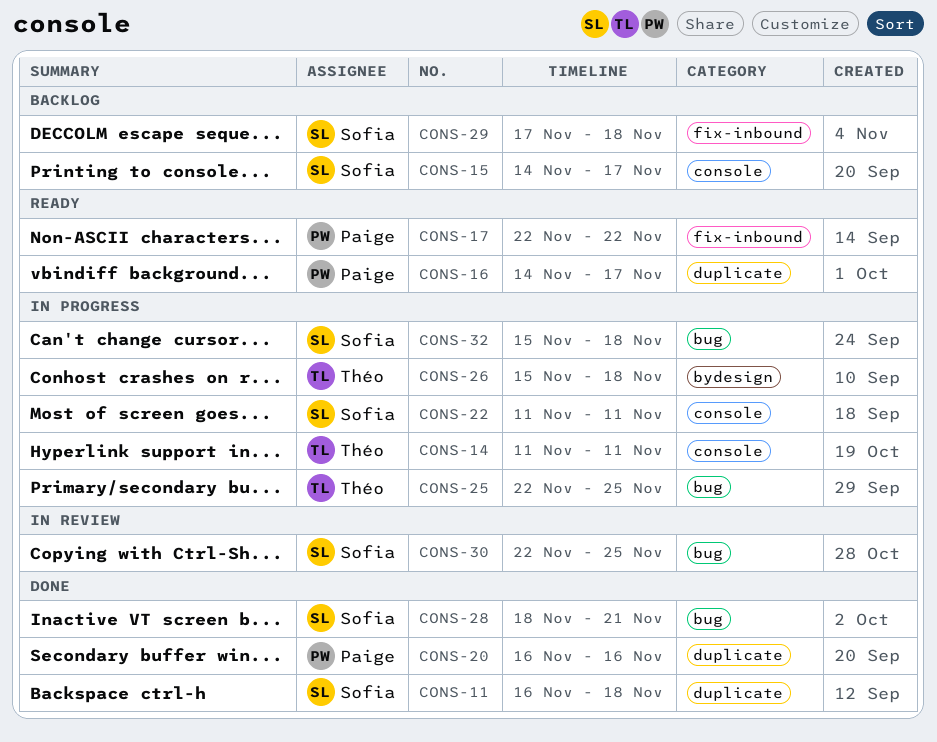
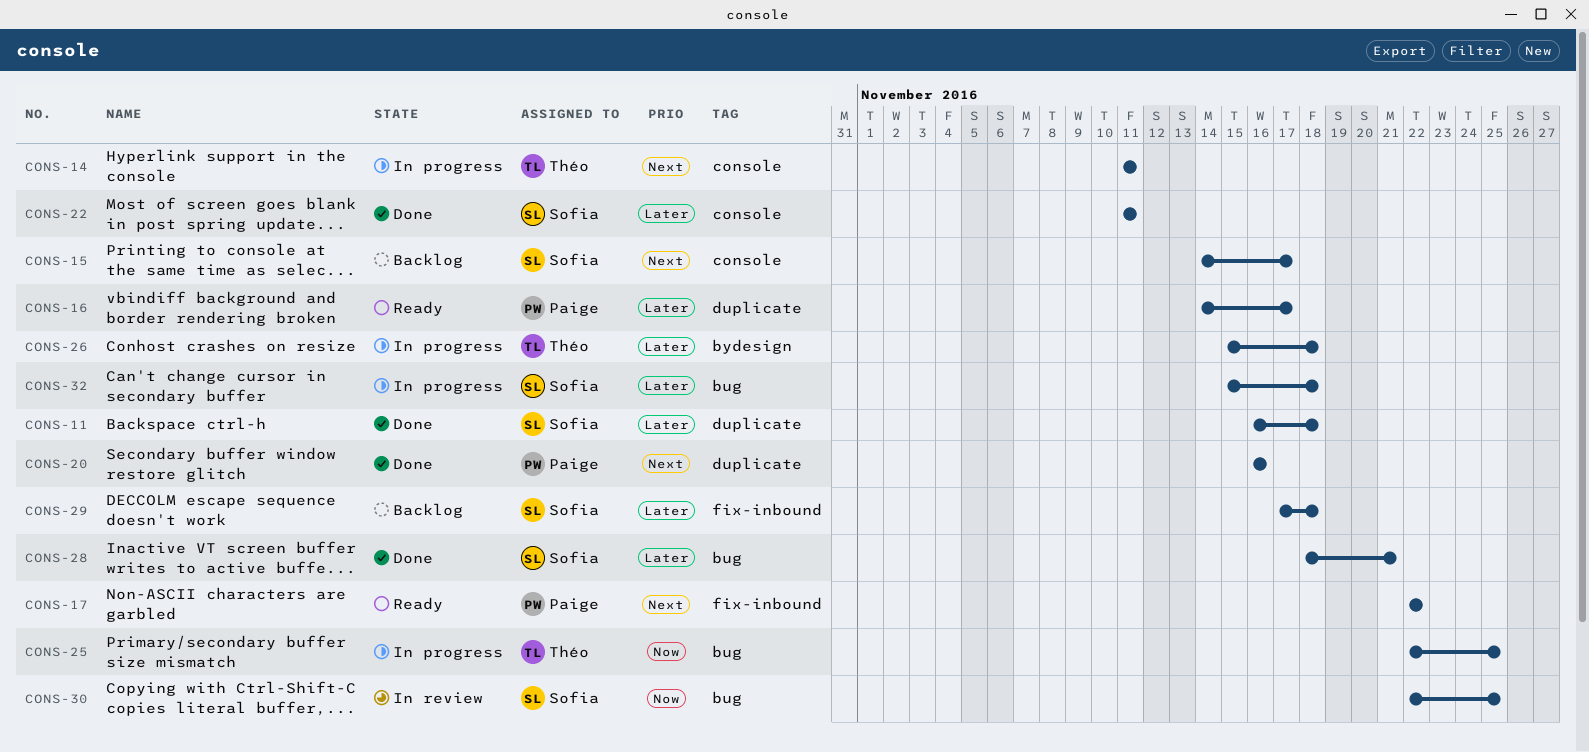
CONS-22, status: In progress -> Done

